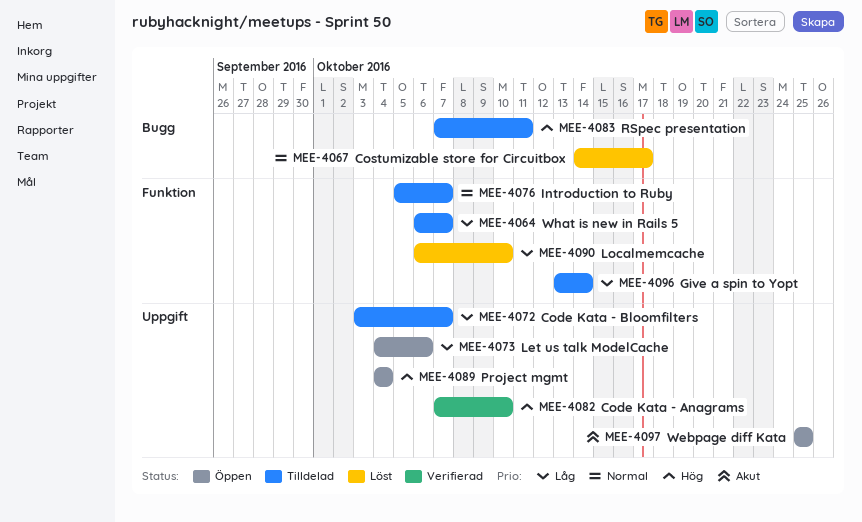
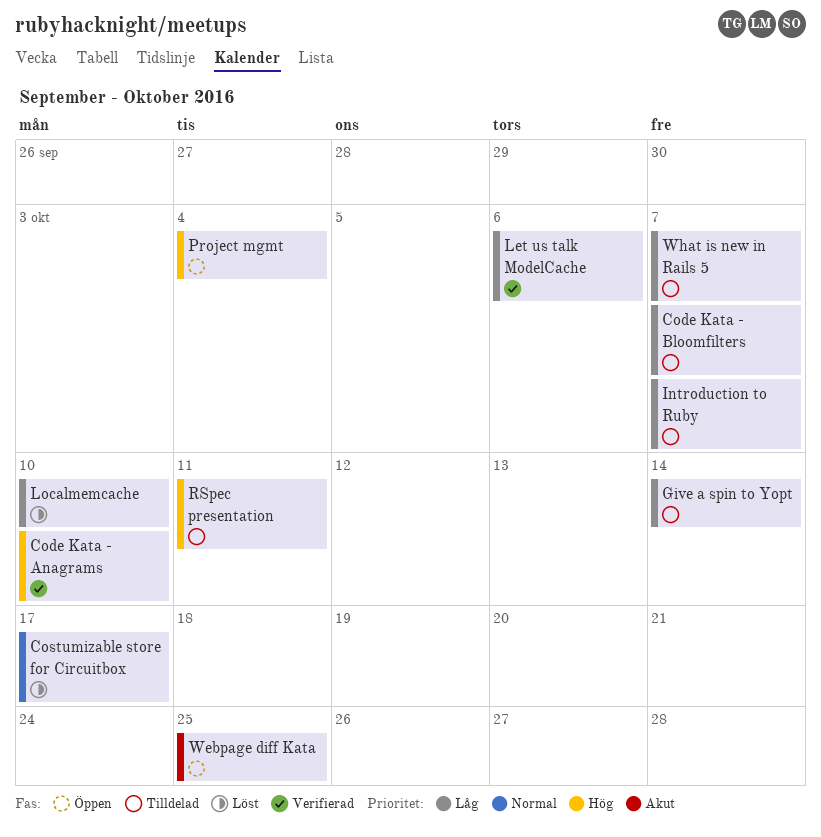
Introduction to Ruby, priority: Normal -> Låg
Let us talk ModelCache, status: Öppen -> Verifierad

